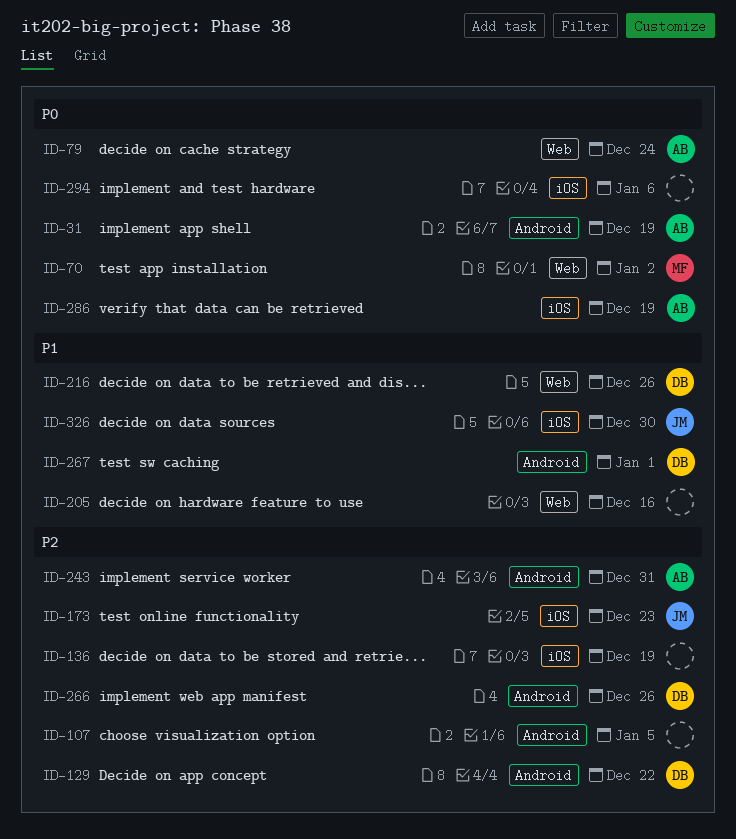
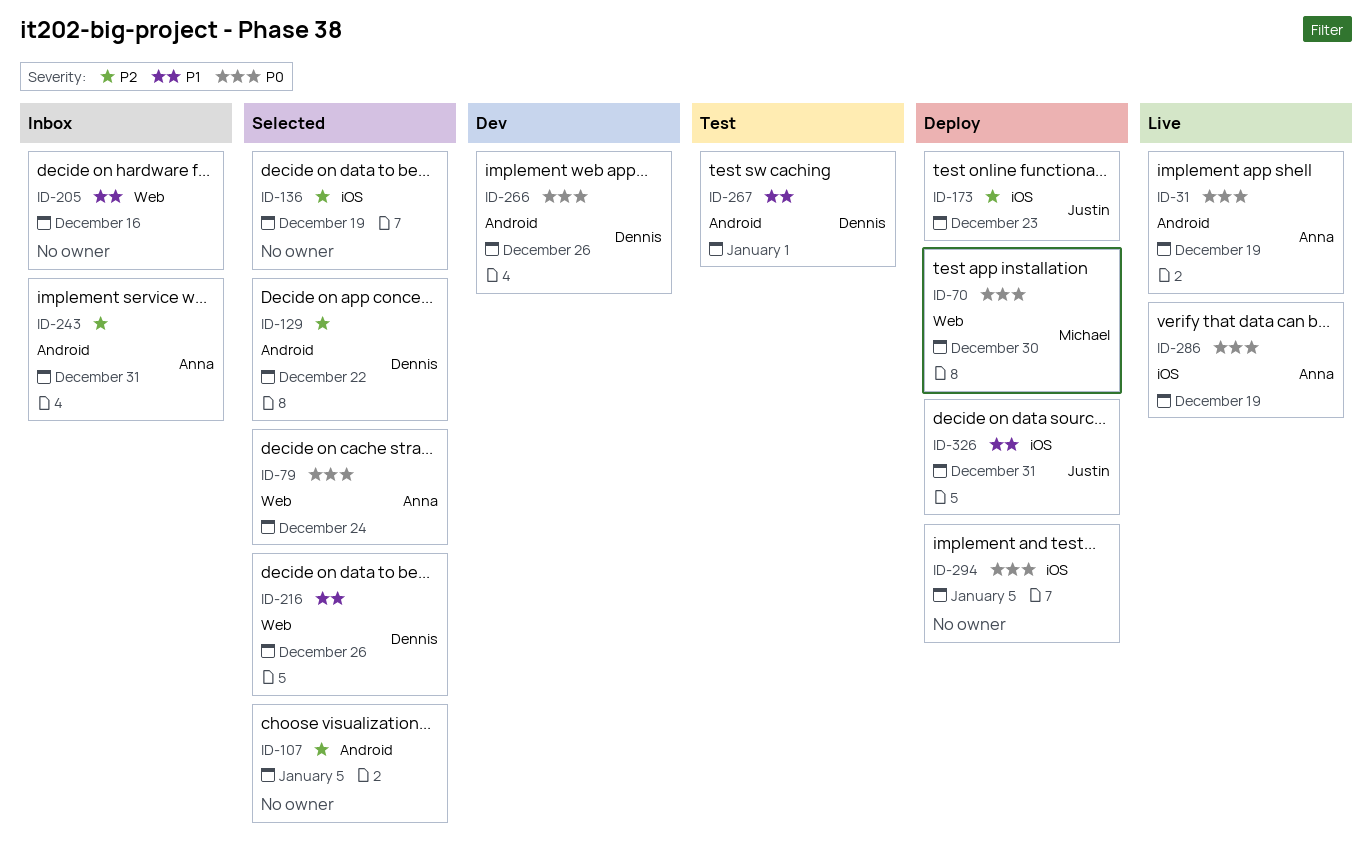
ID-70, due: Jan 2 -> Dec 30
ID-266, priority: P2 -> P0
ID-294, due: Jan 6 -> Jan 5
ID-326, due: Dec 30 -> Dec 31

